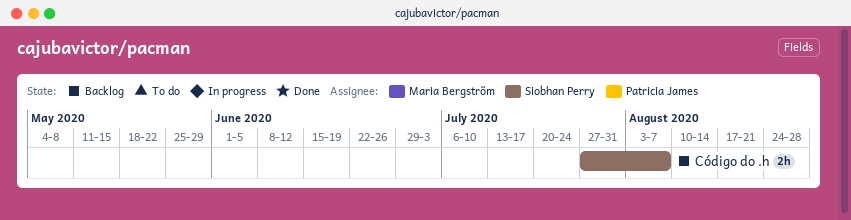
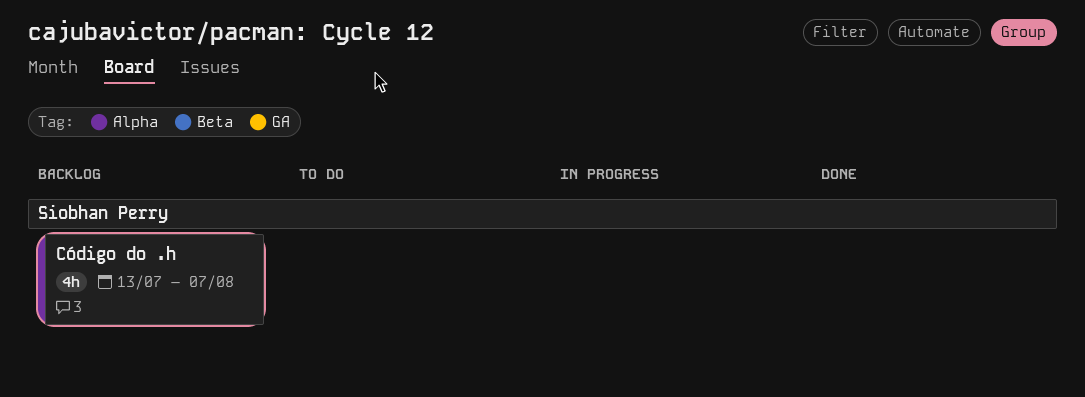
Código do .h, estimate: 2h -> 4h
Código do .h, start: Jul 27 -> Jul 13

